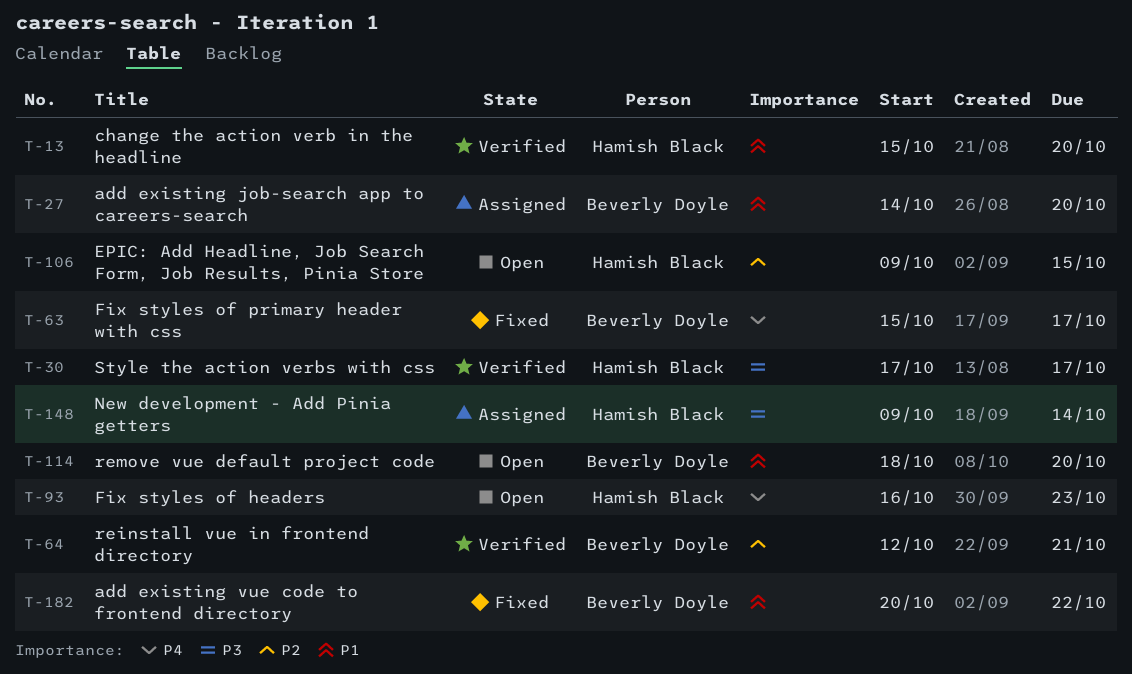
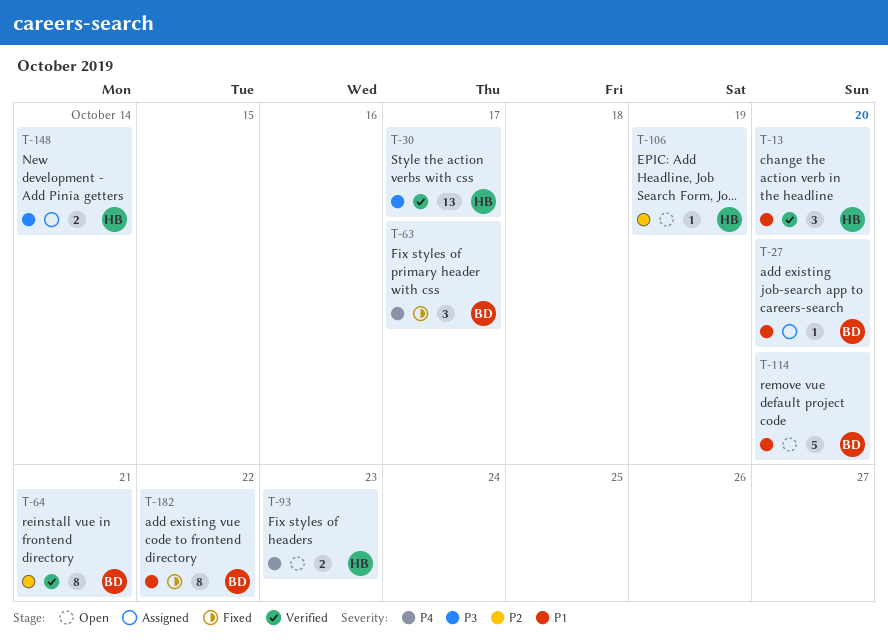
T-106, due: Oct 15 -> Oct 19

